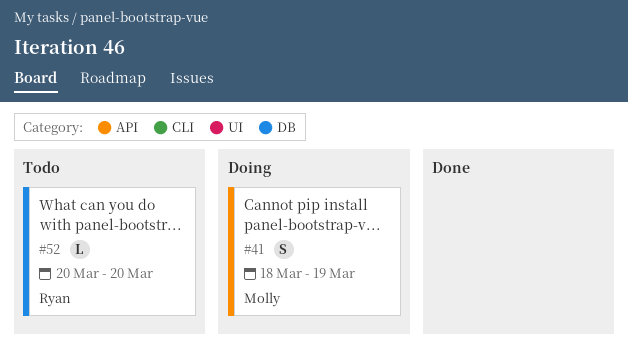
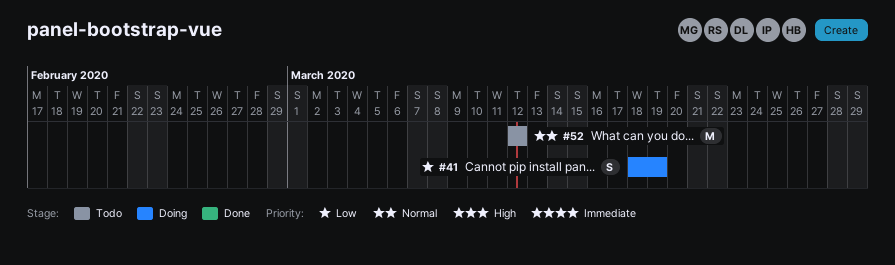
#52, estimate: L -> M
#52, start: Mar 20 -> Mar 12
#52, due: Mar 20 -> Mar 12

